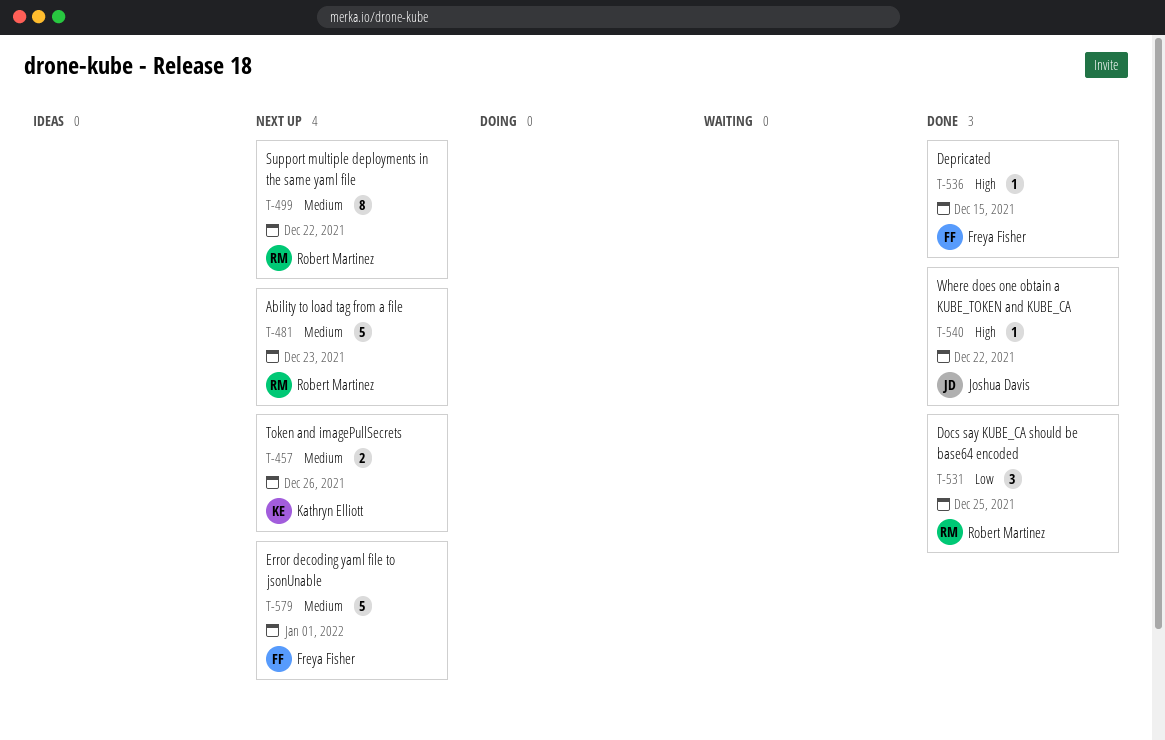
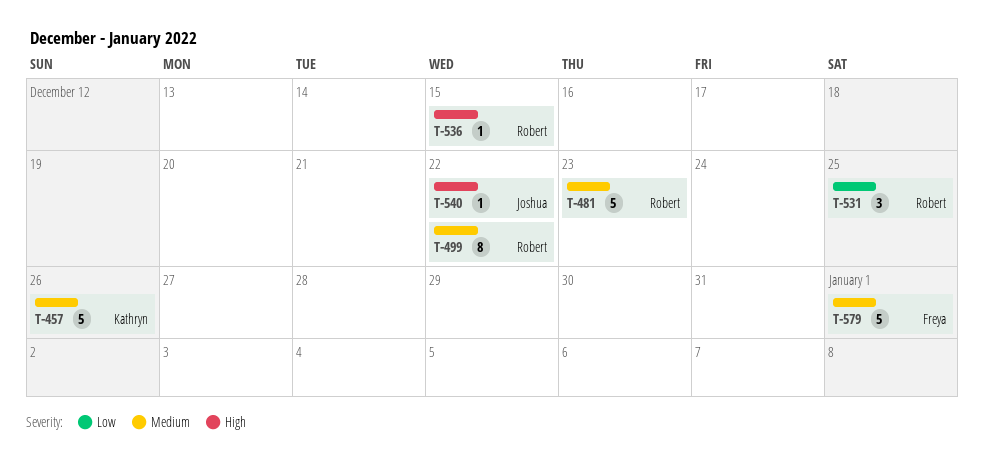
T-457, estimate: 2 -> 5
T-536, owner: Freya Fisher -> Robert Martinez

